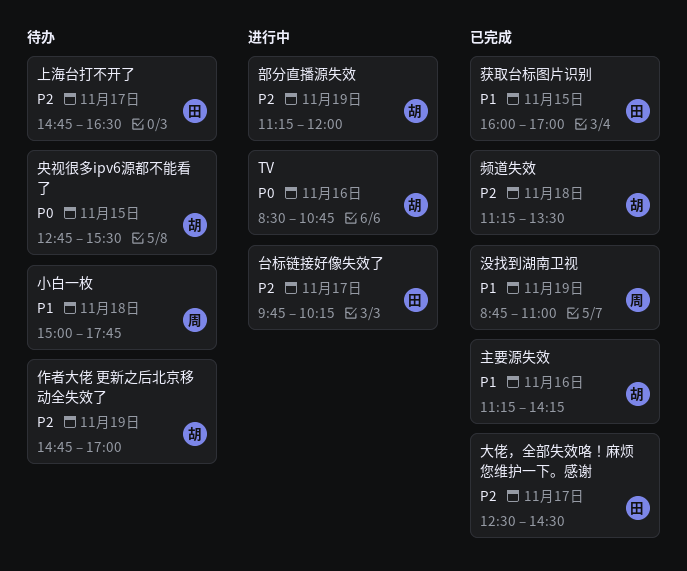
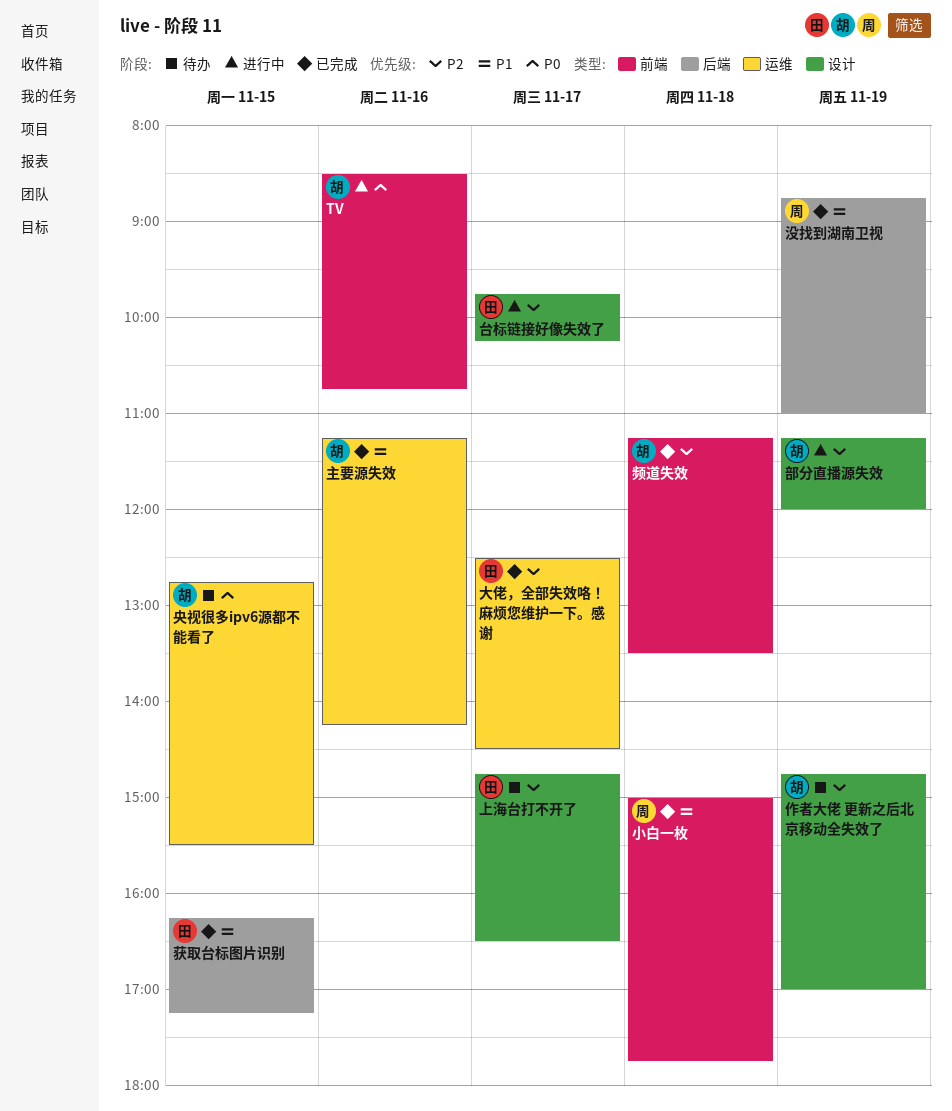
小白一枚, status: 待办 -> 已完成
获取台标图片识别, begins: 16:00 -> 16:15
获取台标图片识别, ends: 17:00 -> 17:15

